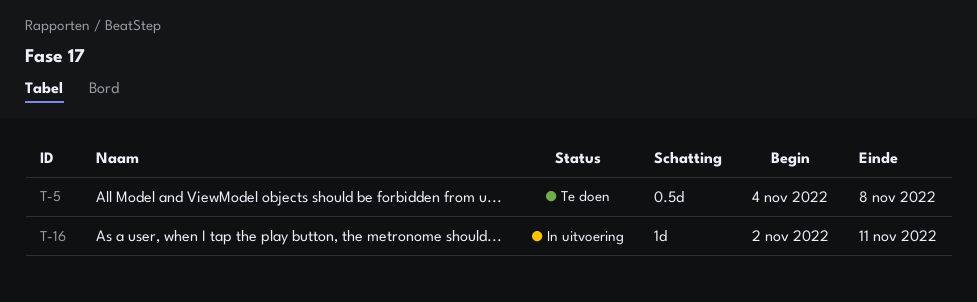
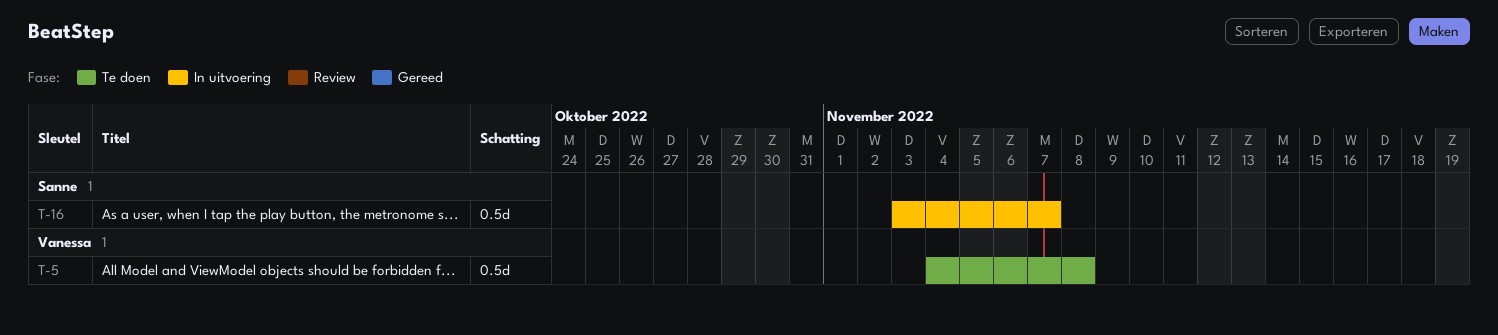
T-16, estimate: 1d -> 0.5d
T-16, start: Nov 2 -> Nov 3
T-16, due: Nov 11 -> Nov 7

